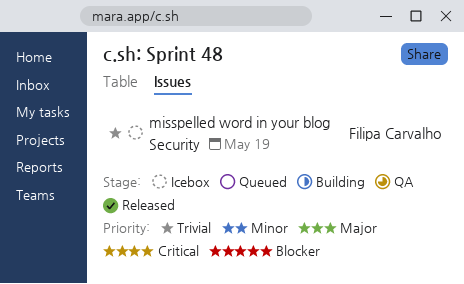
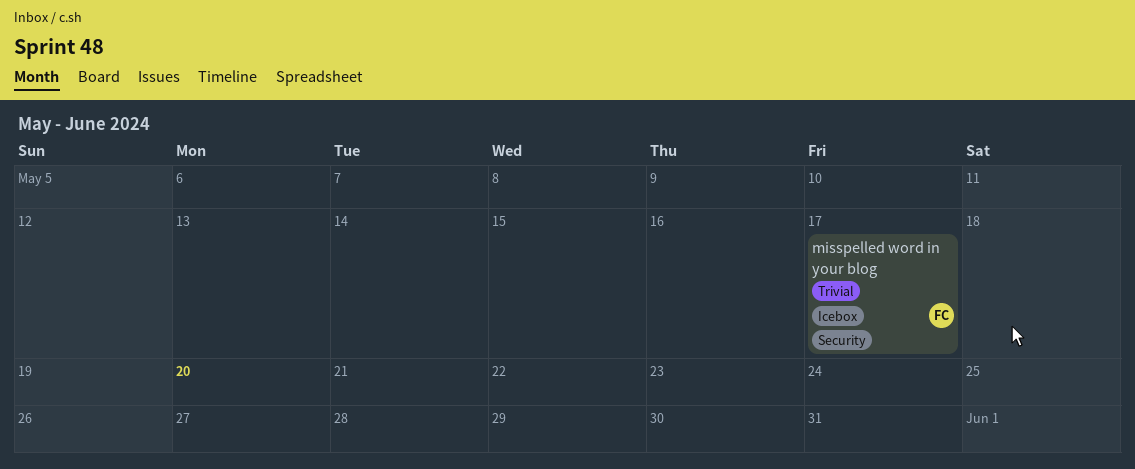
misspelled word in your blog, due: May 19 -> May 17

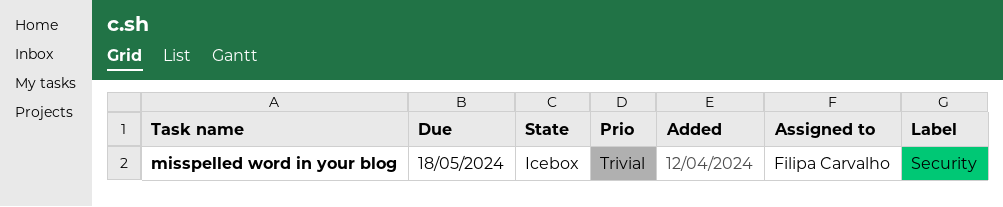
misspelled word in your blog, due: May 17 -> May 18

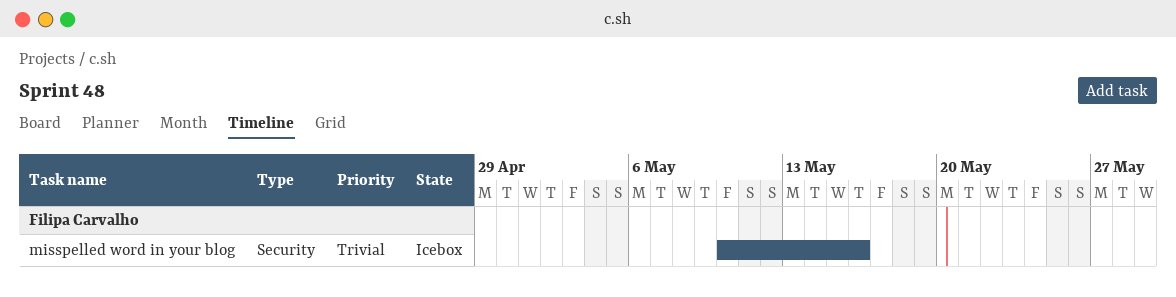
misspelled word in your blog, due: May 18 -> May 16

